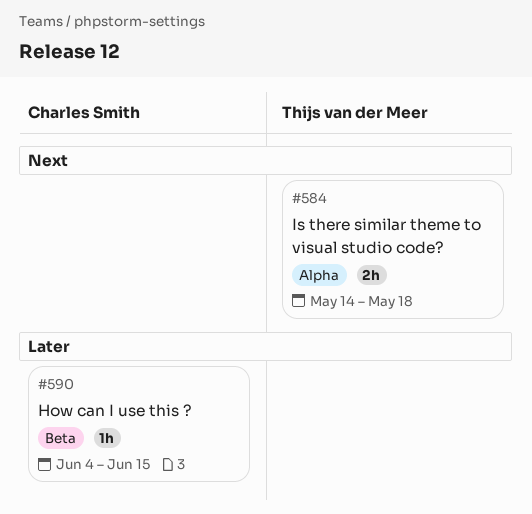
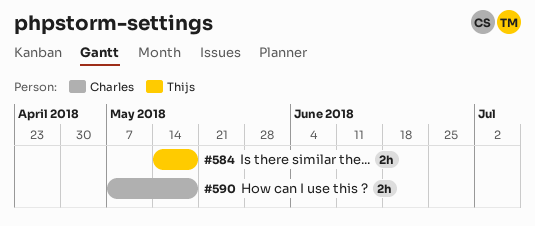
#590, estimate: 1h -> 2h
#590, start: Jun 4 -> May 7
#590, due: Jun 15 -> May 18

